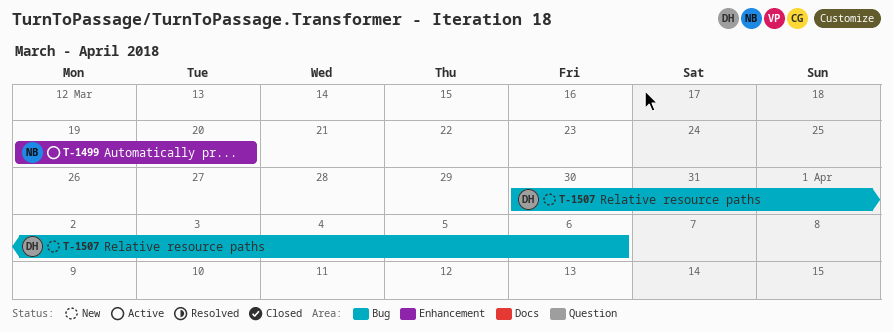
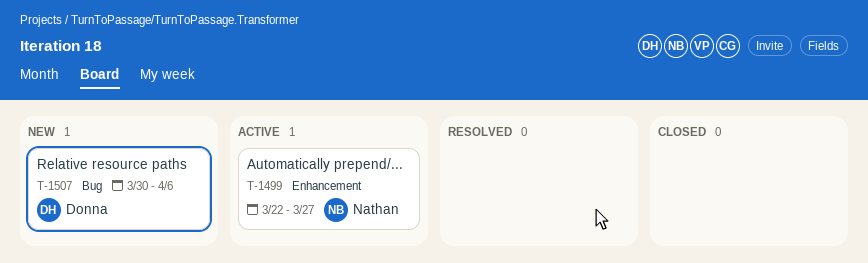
T-1499, start: Mar 19 -> Mar 22
T-1499, due: Mar 20 -> Mar 27

